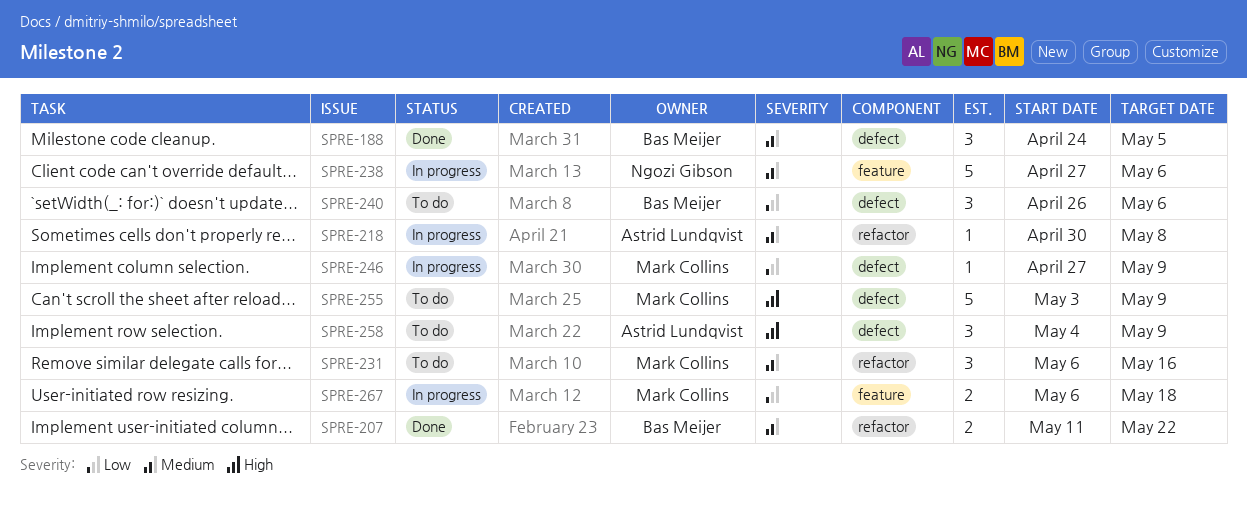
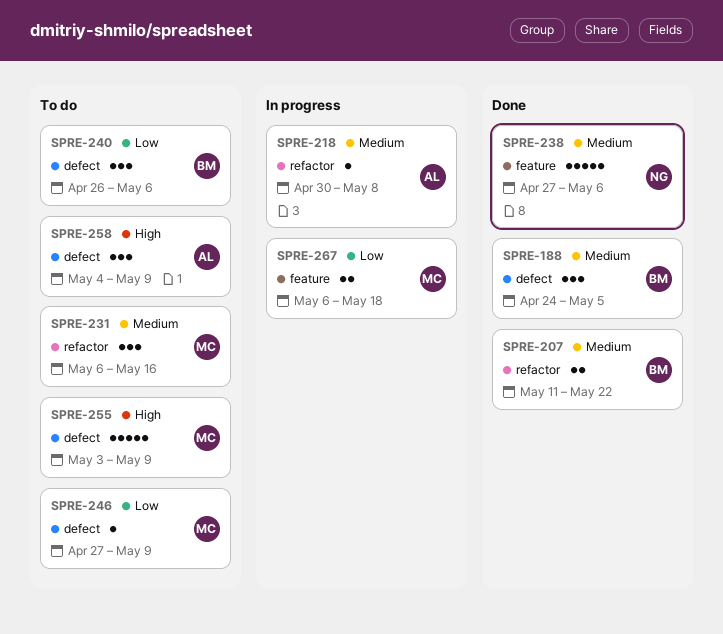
SPRE-238, status: In progress -> Done
SPRE-246, status: In progress -> To do

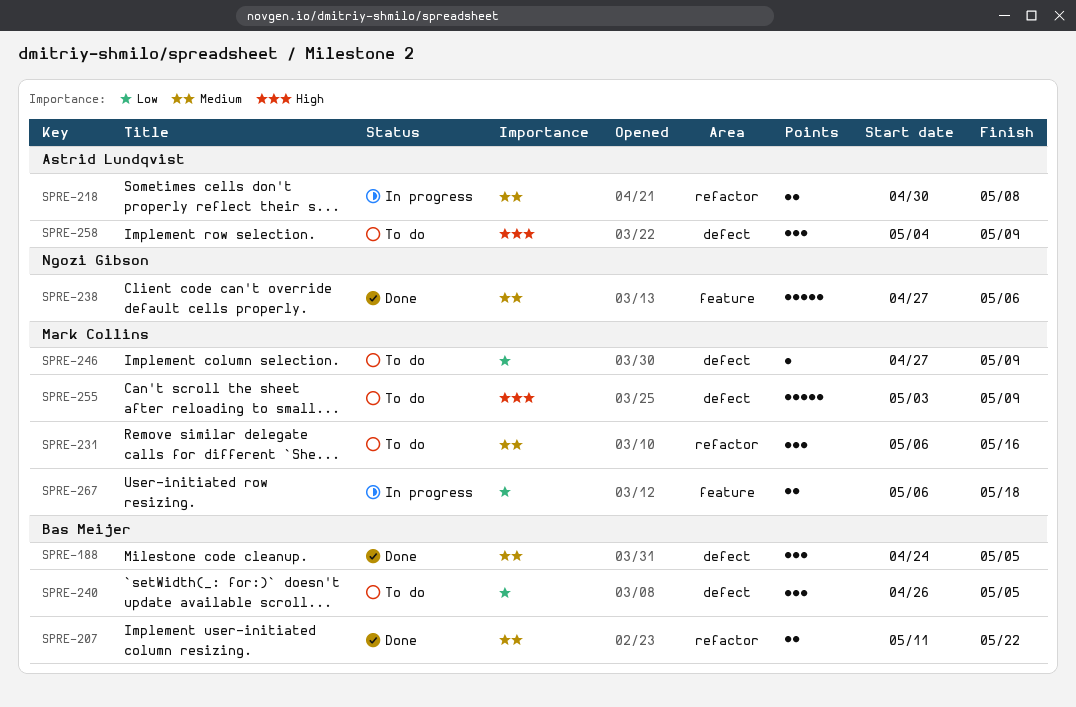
SPRE-218, estimate: 1 -> 2
SPRE-240, due: May 6 -> May 5

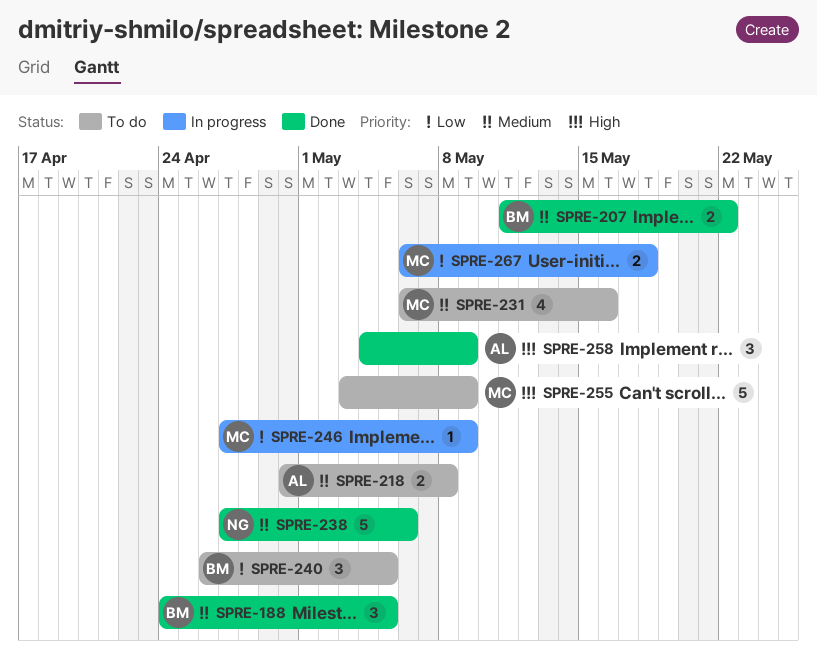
SPRE-218, status: In progress -> To do
SPRE-231, estimate: 3 -> 4
SPRE-246, status: To do -> In progress
SPRE-258, status: To do -> Done

